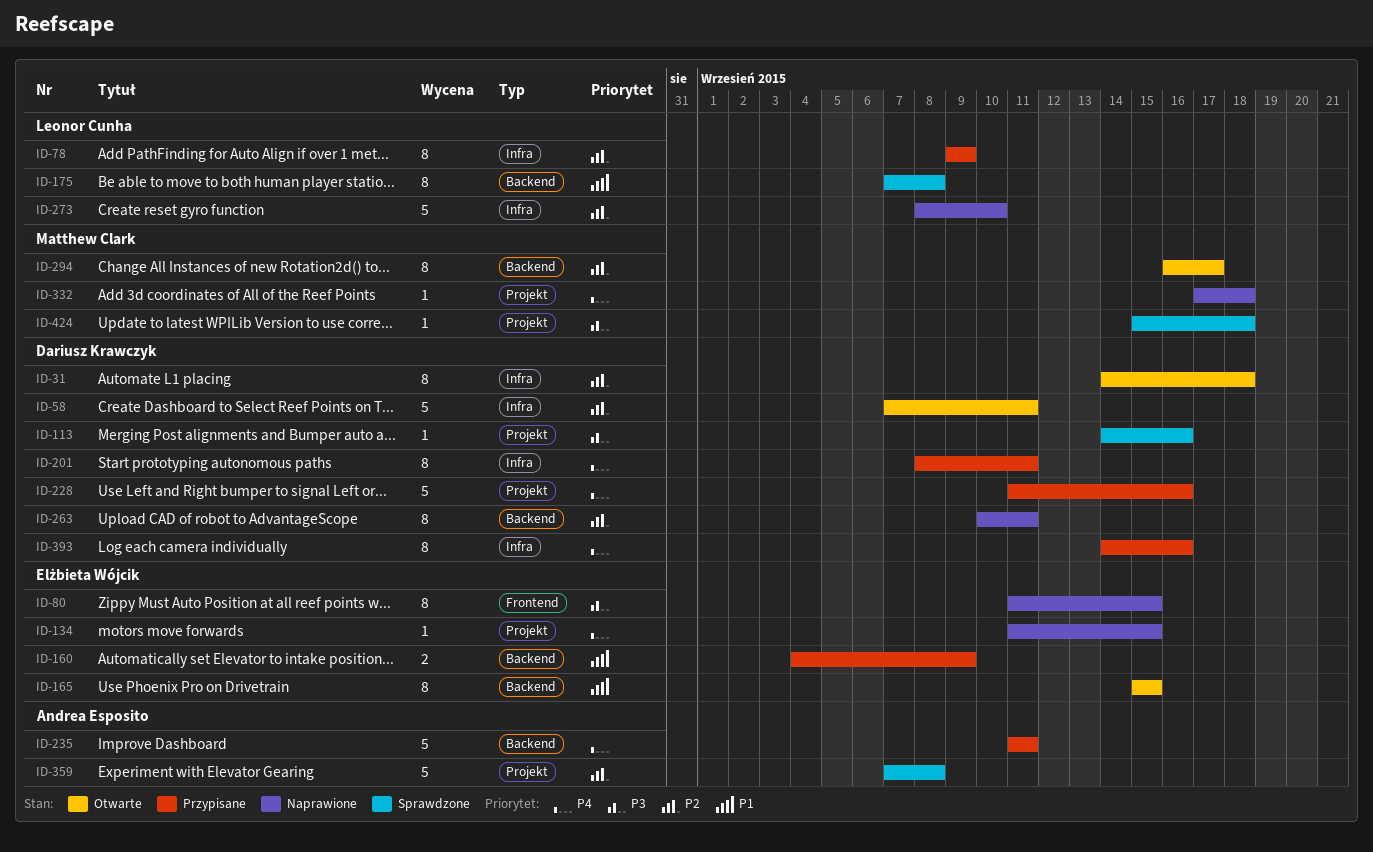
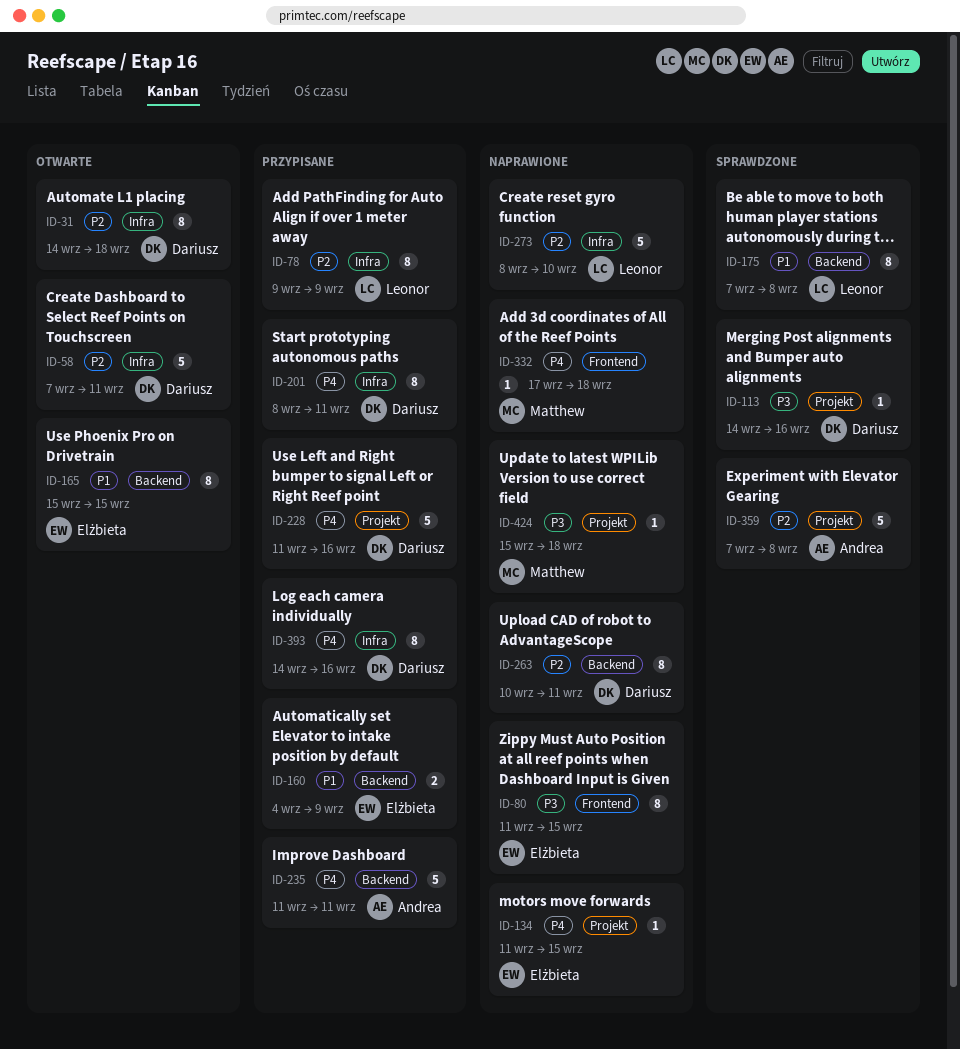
ID-294: present -> none
ID-332, label: Projekt -> Frontend
ID-424, status: Sprawdzone -> Naprawione

